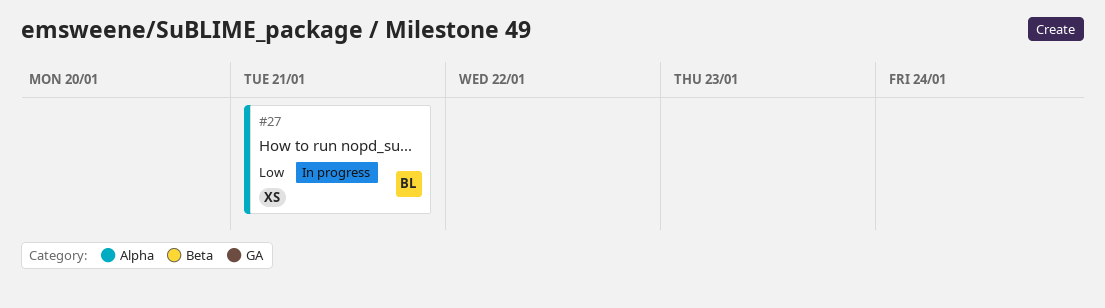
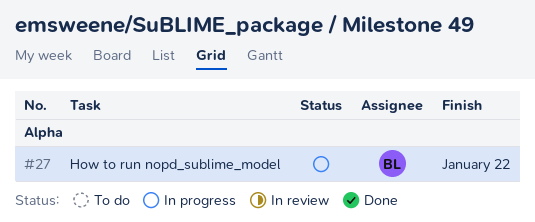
#27, due: Jan 21 -> Jan 22

